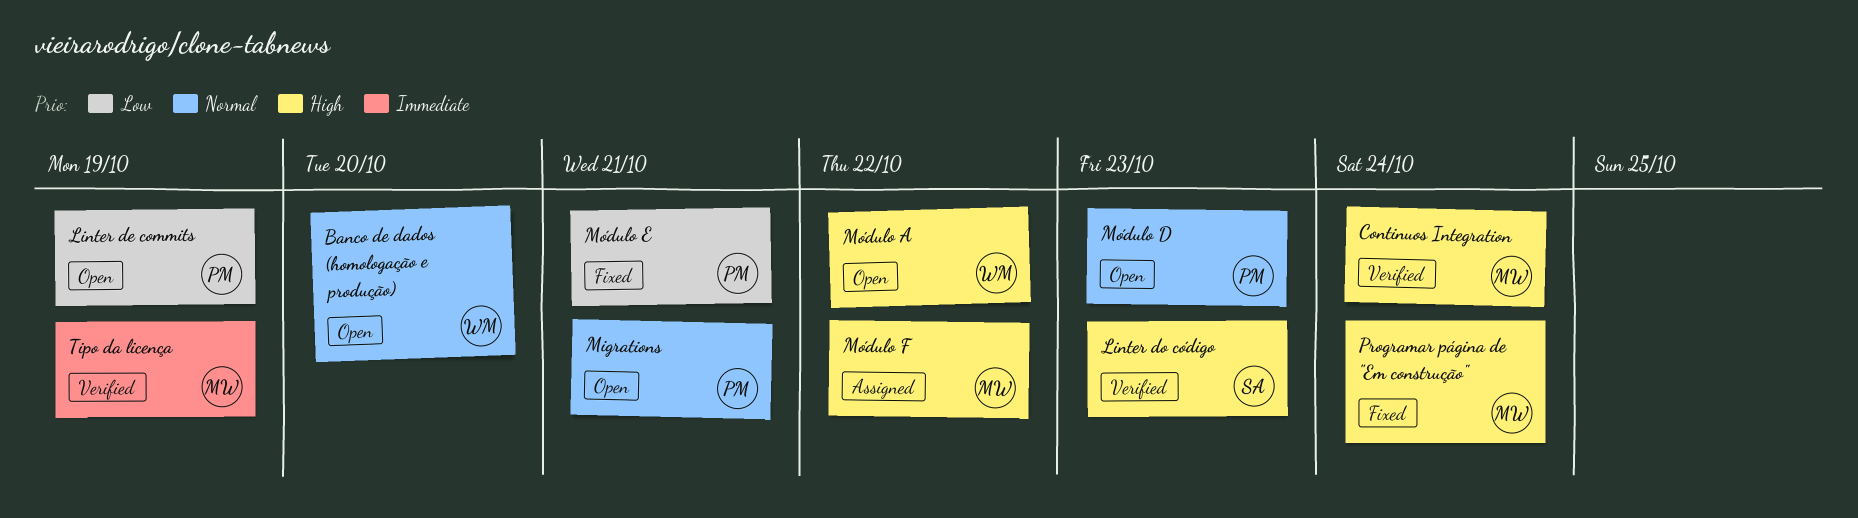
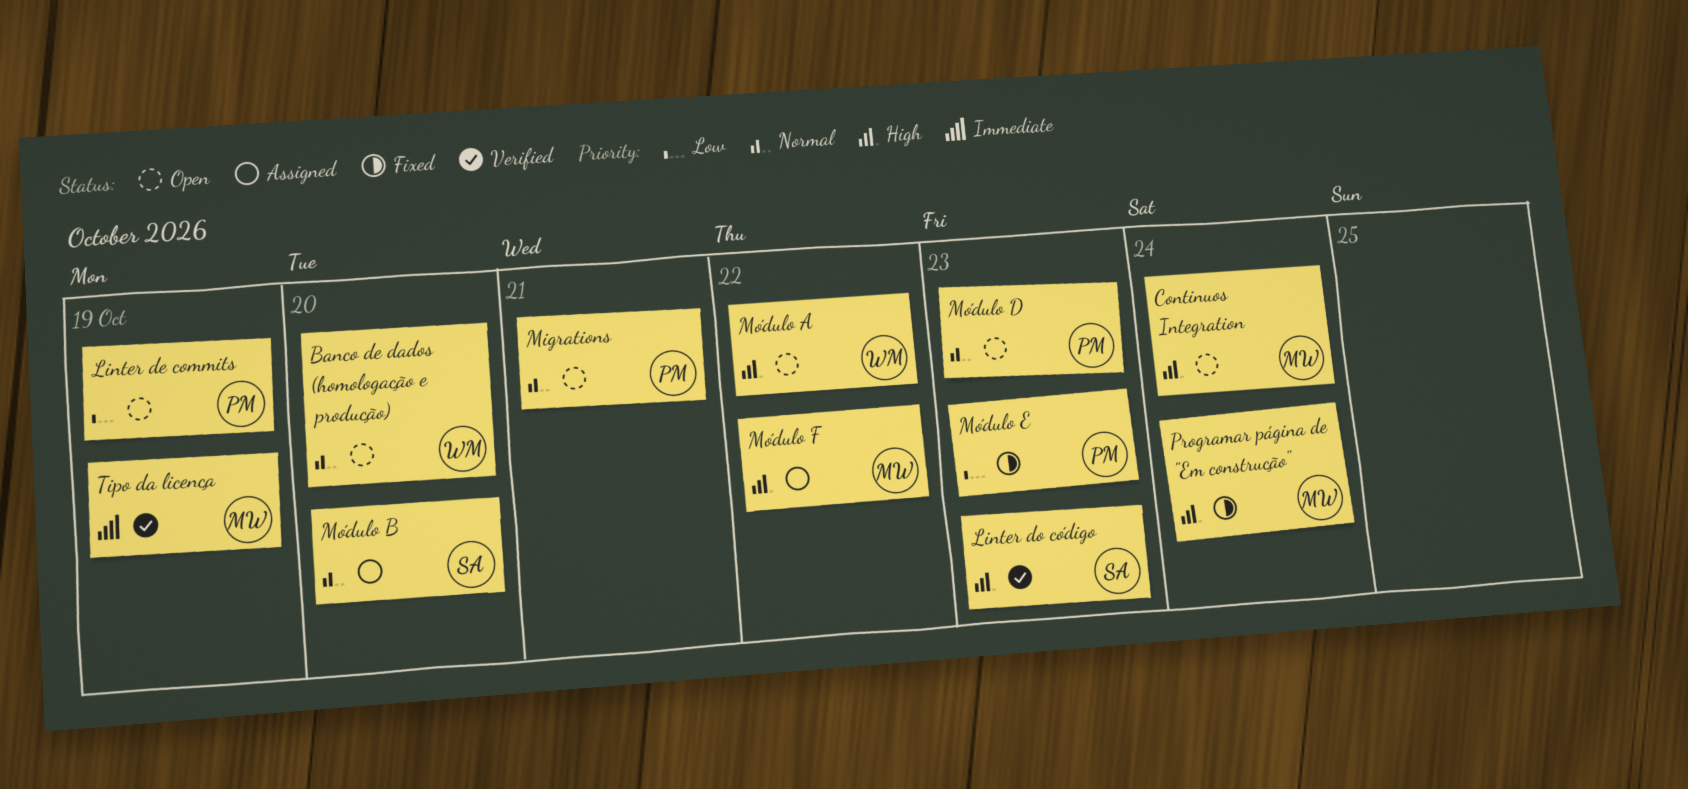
Continuos Integration, status: Verified -> Open
Módulo B: none -> present
Módulo E, due: Oct 21 -> Oct 23

